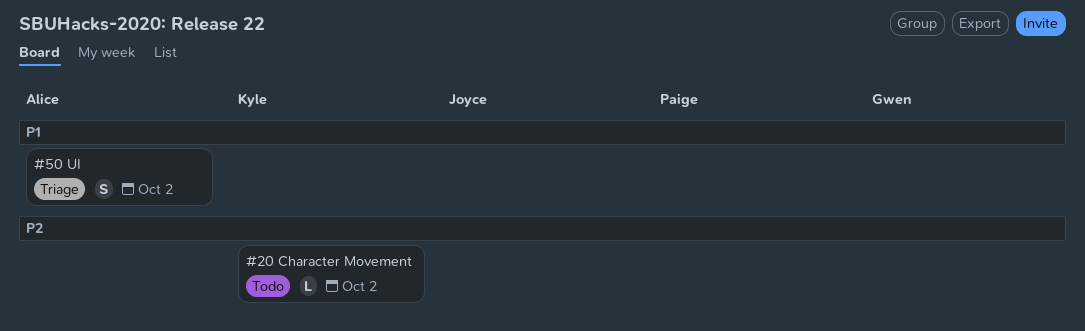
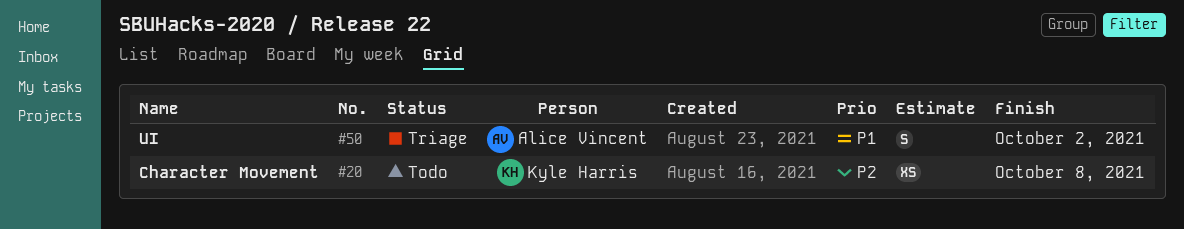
#20, estimate: L -> XS
#20, due: Oct 2 -> Oct 8

